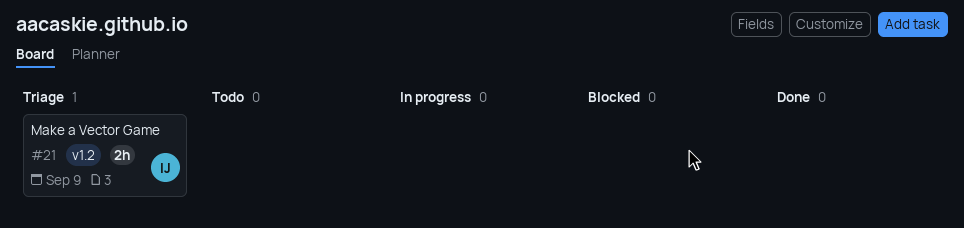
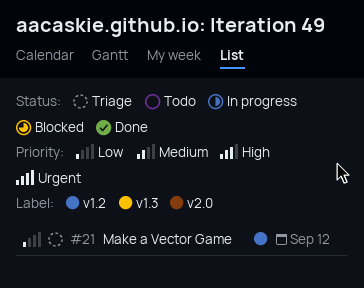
#21, due: Sep 9 -> Sep 12

